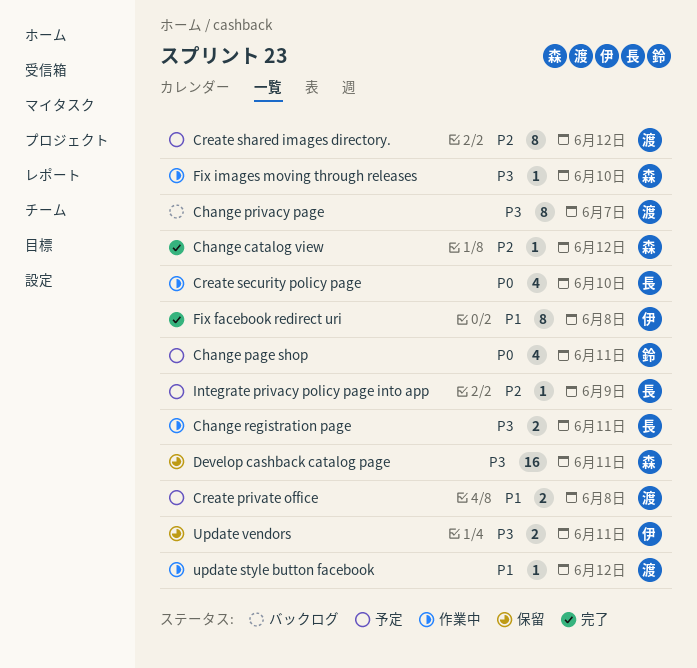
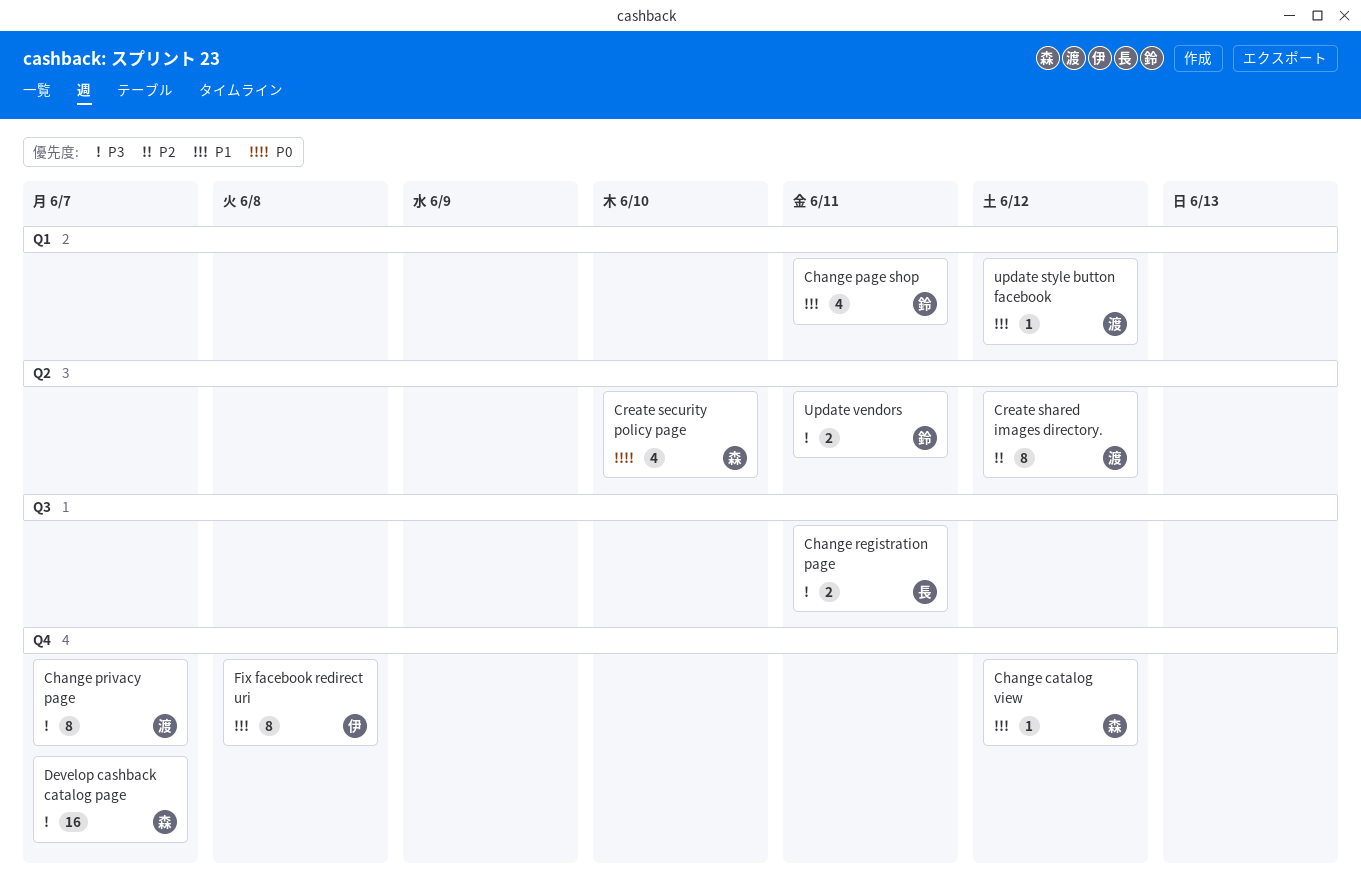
Change catalog view, priority: P2 -> P1
Change page shop, priority: P0 -> P1
Create private office: present -> none
Create security policy page, owner: 長 -> 森
Develop cashback catalog page, due: Jun 11 -> Jun 7
Fix images moving through releases: present -> none
Integrate privacy policy page into app: present -> none
Update vendors, owner: 伊 -> 鈴

